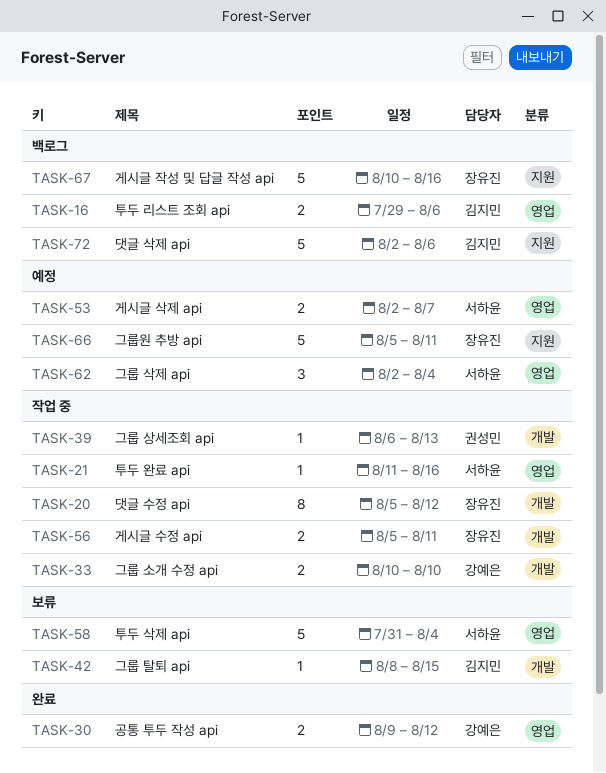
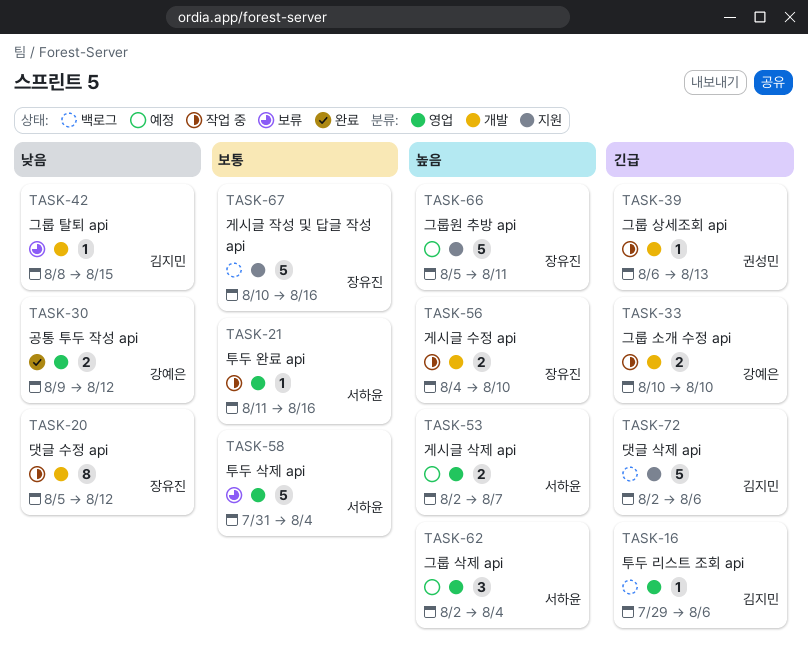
TASK-16, estimate: 2 -> 1
TASK-56, start: Aug 5 -> Aug 4
TASK-56, due: Aug 11 -> Aug 10

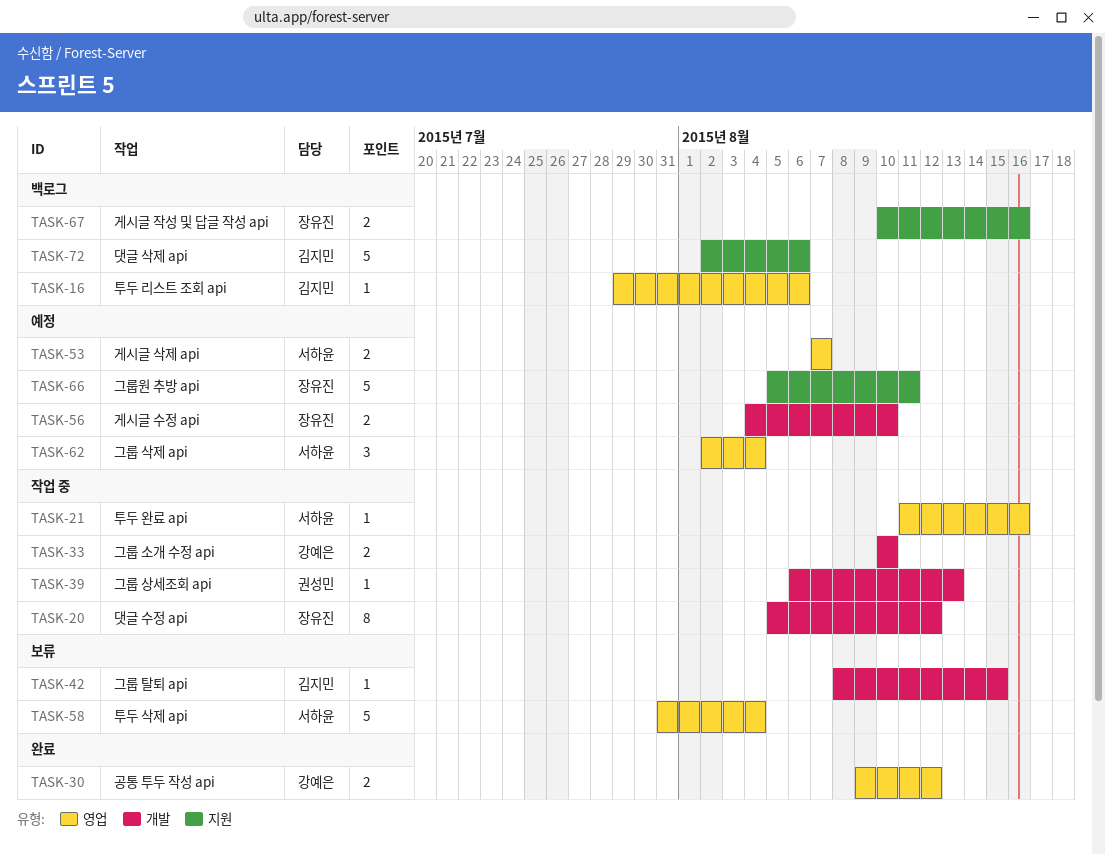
TASK-53, start: Aug 2 -> Aug 7
TASK-56, status: 작업 중 -> 예정
TASK-67, estimate: 5 -> 2

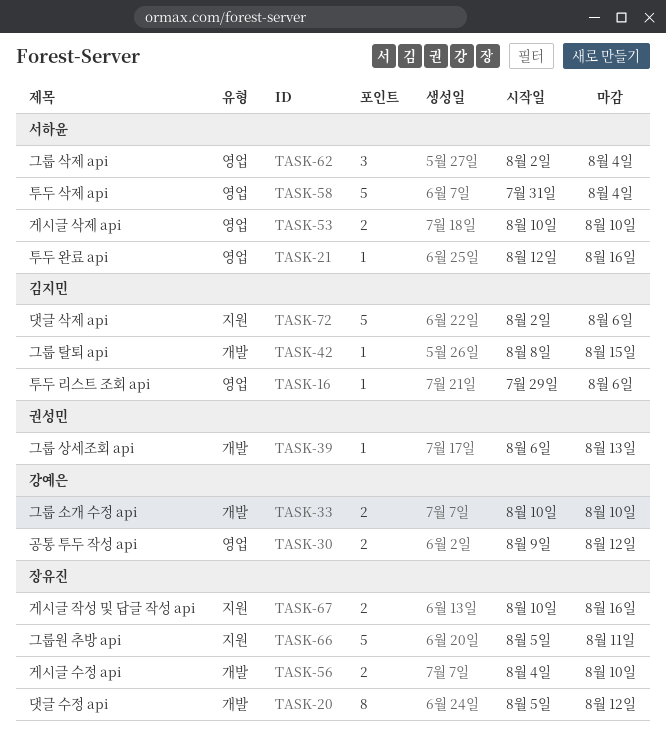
TASK-21, start: Aug 11 -> Aug 12
TASK-53, start: Aug 7 -> Aug 10
TASK-53, due: Aug 7 -> Aug 10

